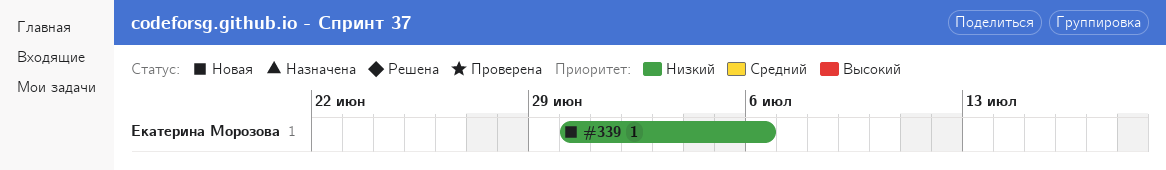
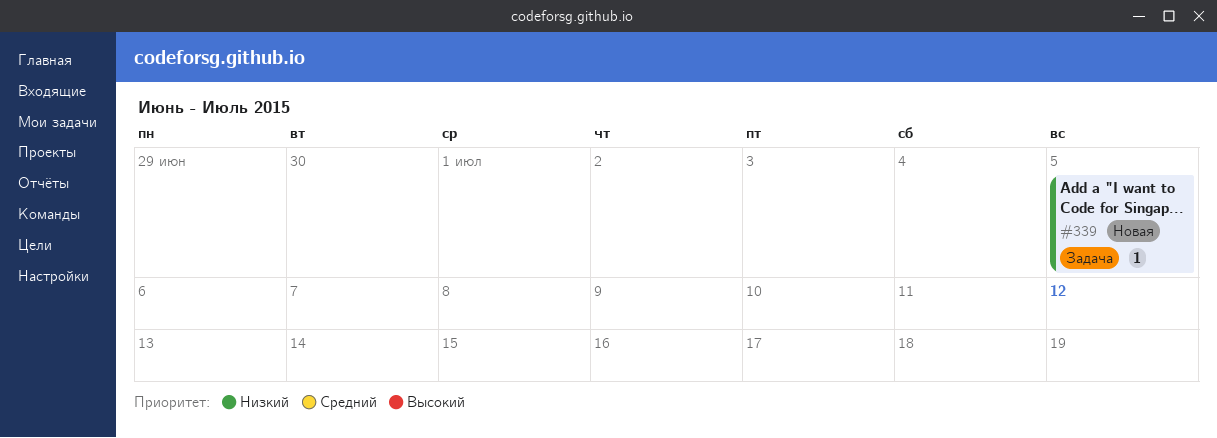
#339, due: Jul 6 -> Jul 5

